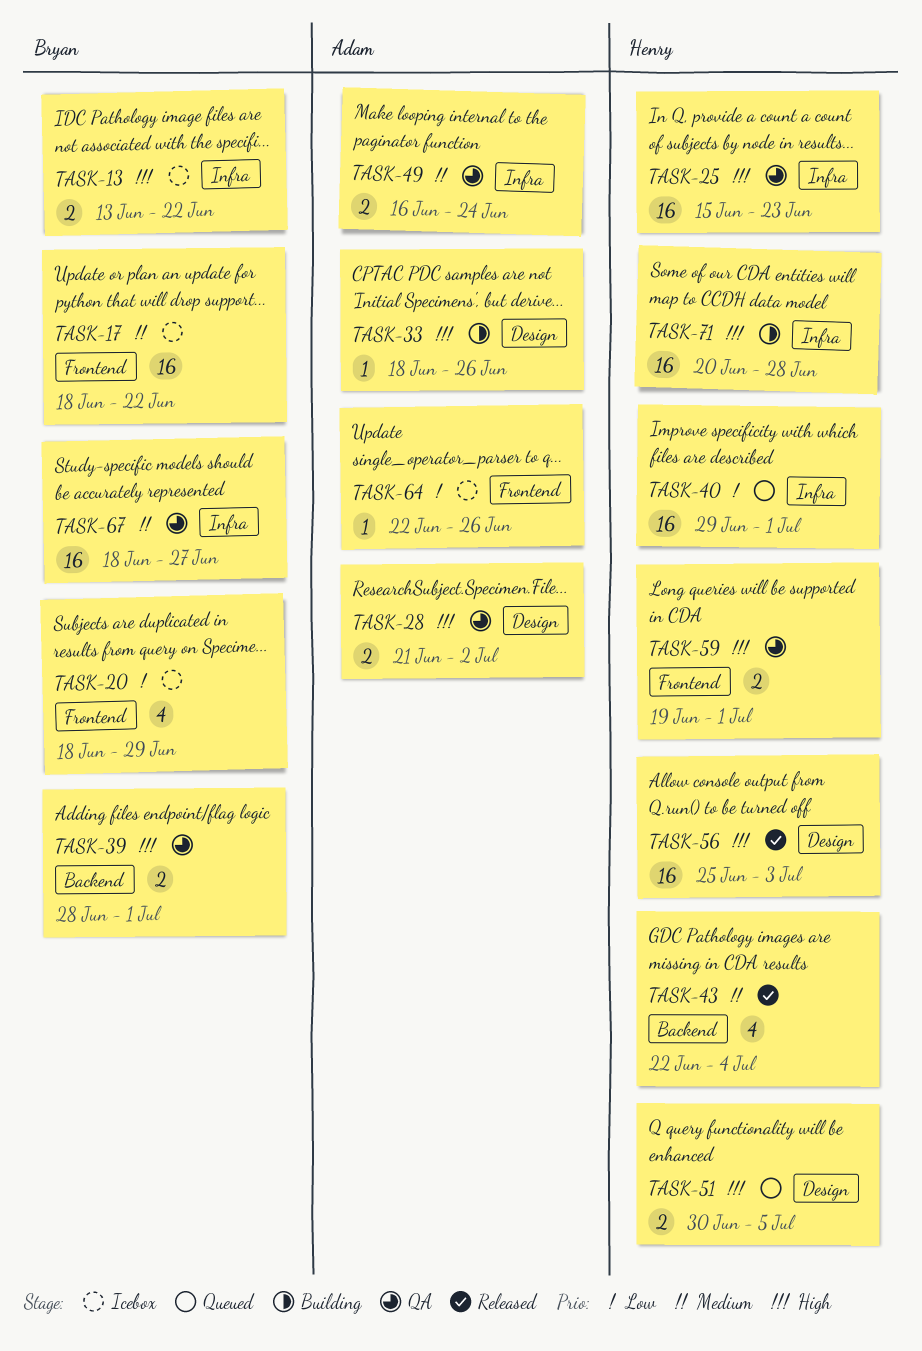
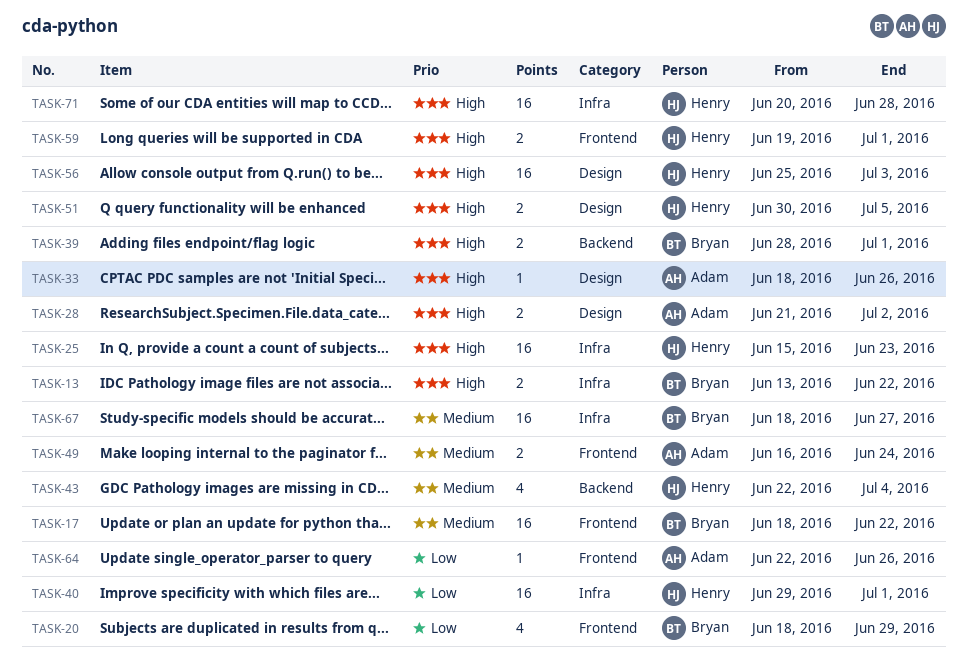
TASK-49, label: Infra -> Frontend

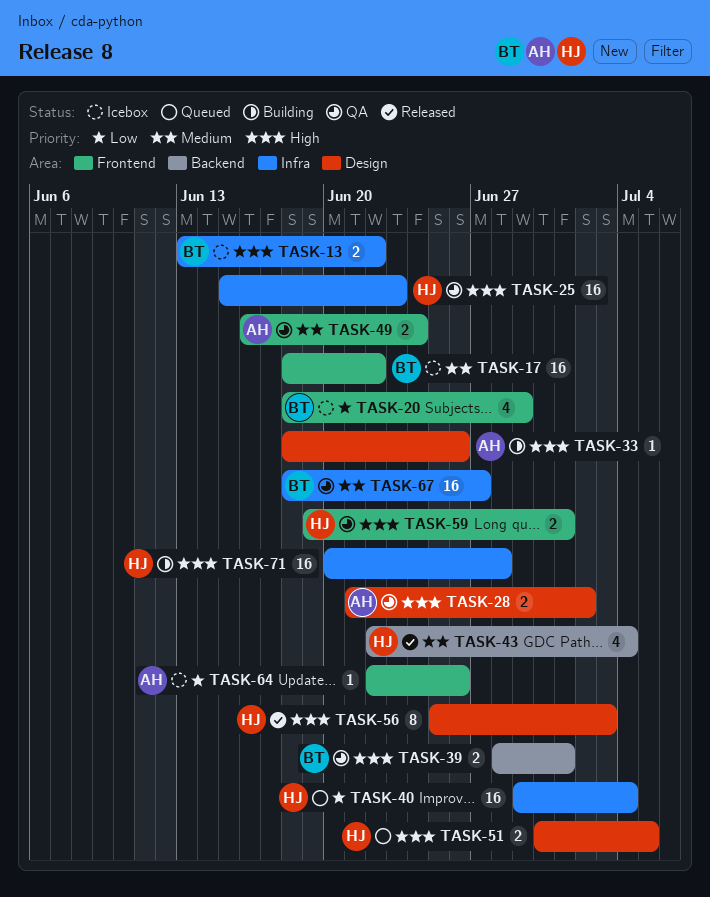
TASK-40, due: Jul 1 -> Jul 4
TASK-56, estimate: 16 -> 8

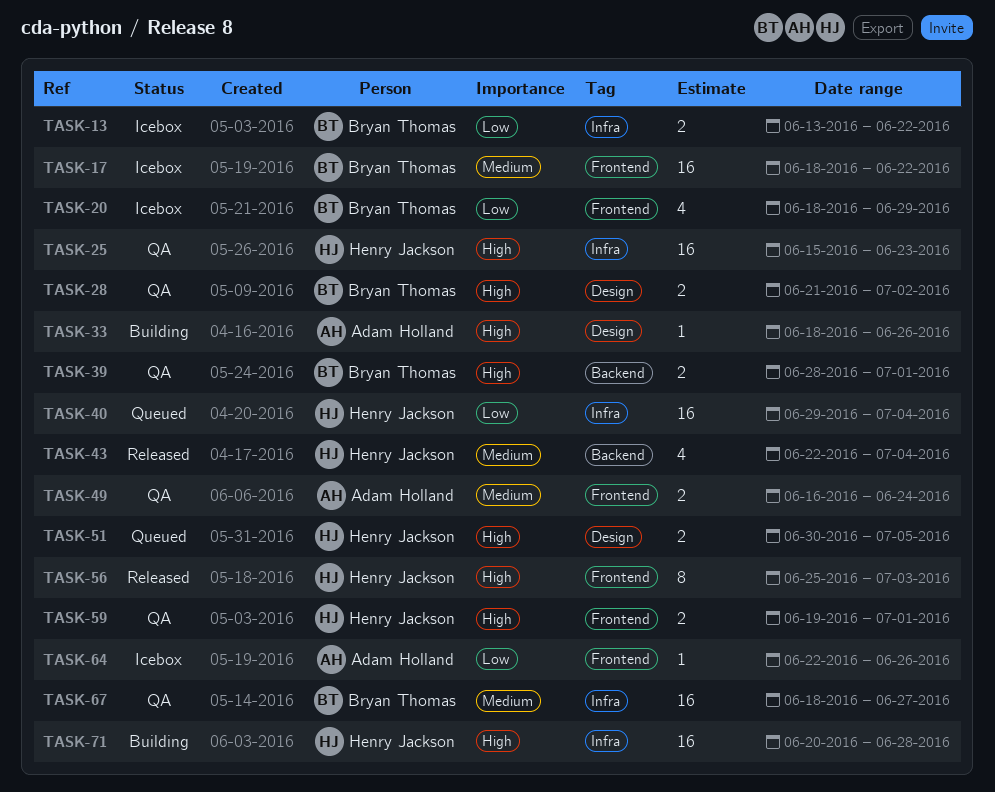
TASK-13, priority: High -> Low
TASK-28, owner: Adam Holland -> Bryan Thomas
TASK-56, label: Design -> Frontend

